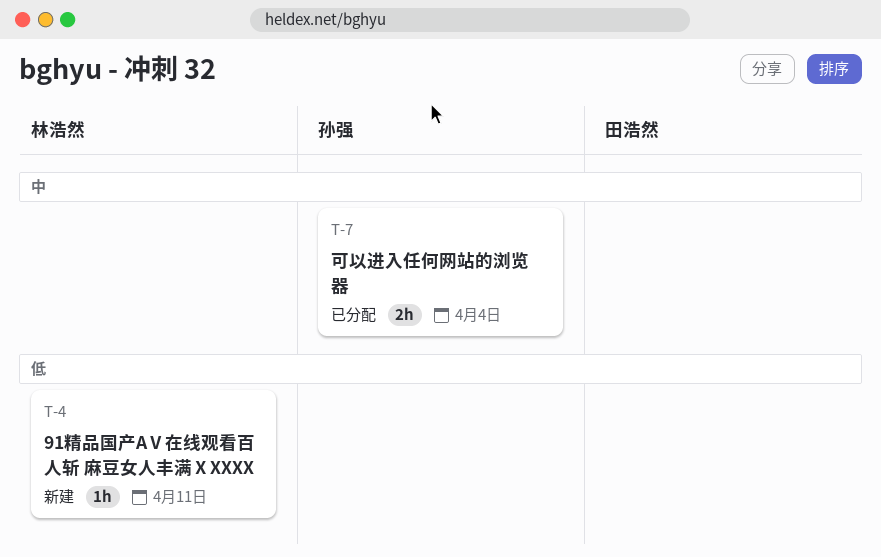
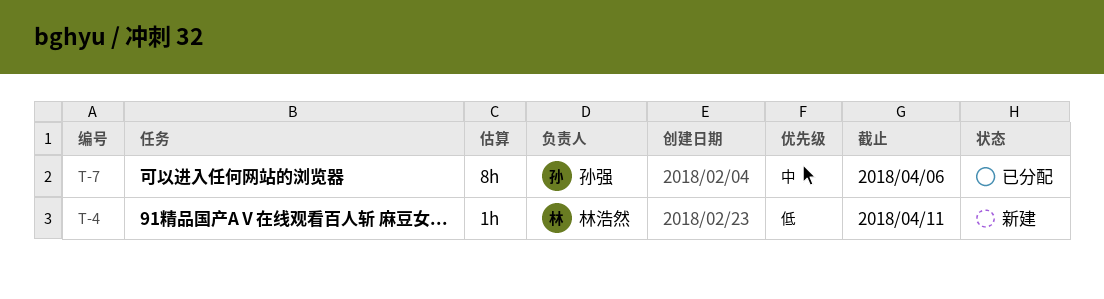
T-7, estimate: 2h -> 8h
T-7, due: Apr 4 -> Apr 6

